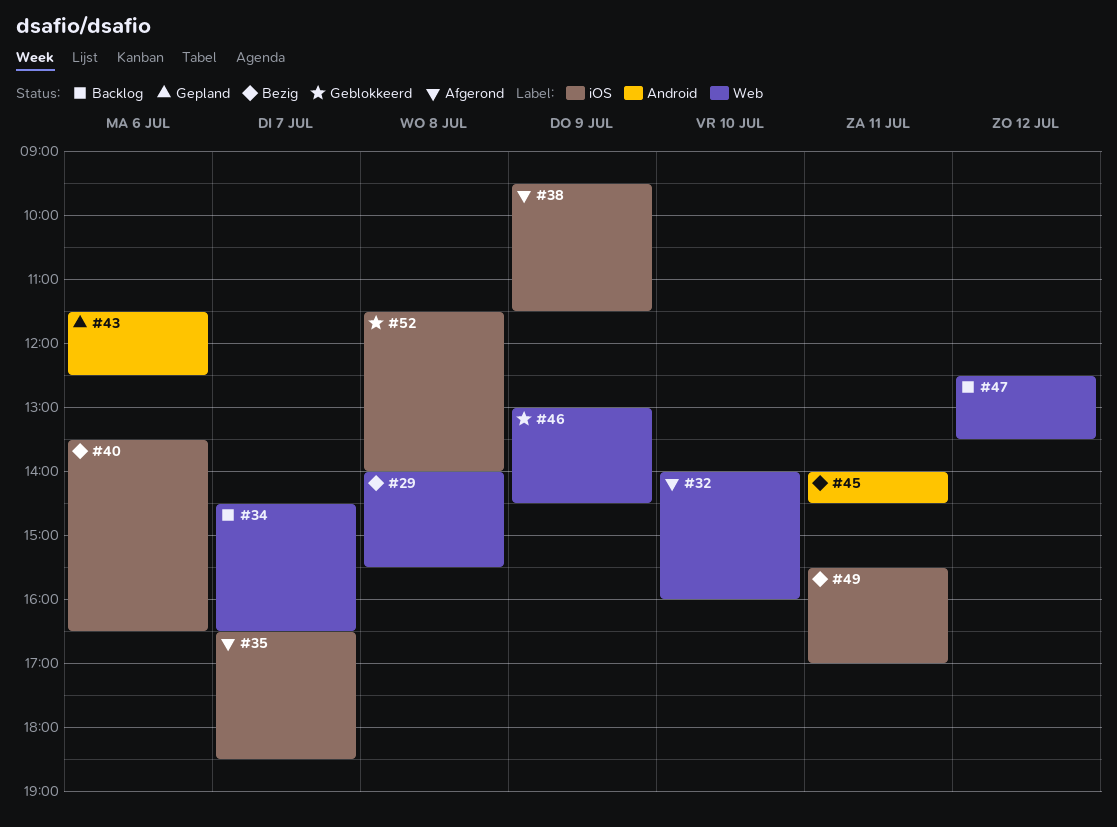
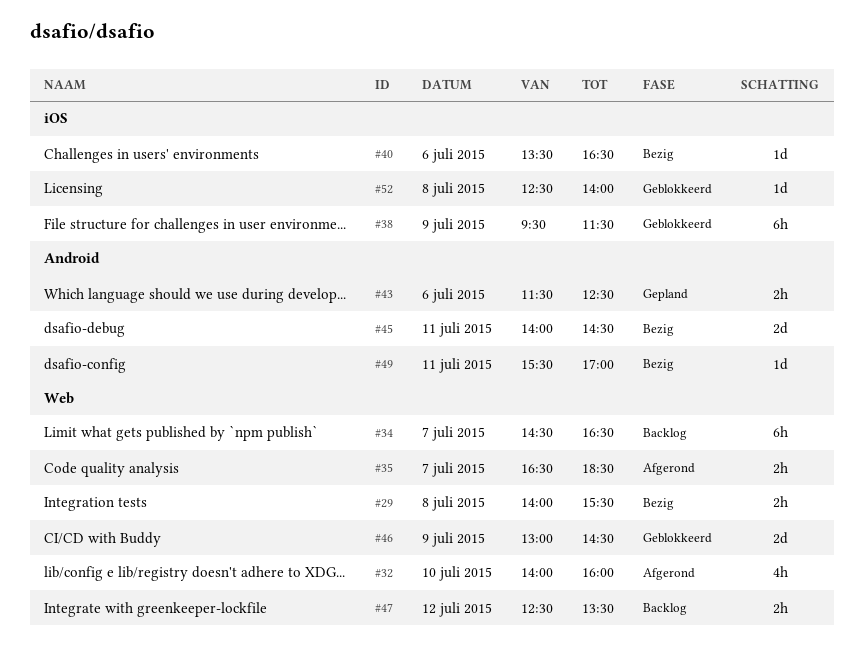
#35, label: iOS -> Web
#38, status: Afgerond -> Geblokkeerd
#49, label: iOS -> Android
#52, begins: 11:30 -> 12:30

